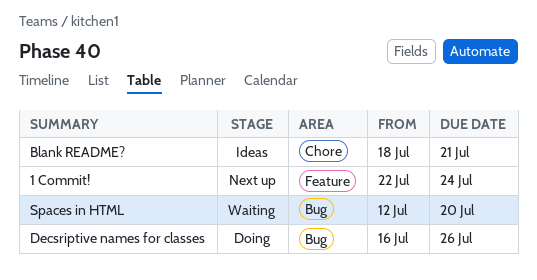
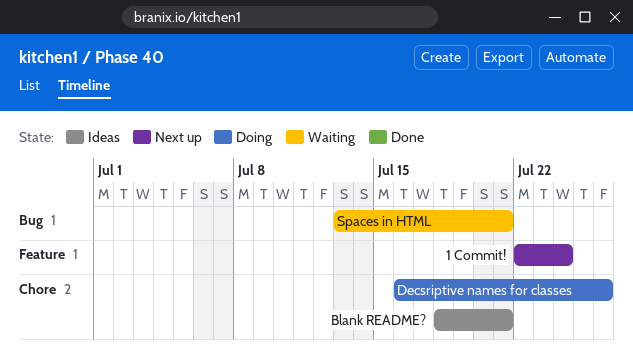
Decsriptive names for classes, label: Bug -> Chore
Spaces in HTML, start: Jul 12 -> Jul 13
Spaces in HTML, due: Jul 20 -> Jul 21

